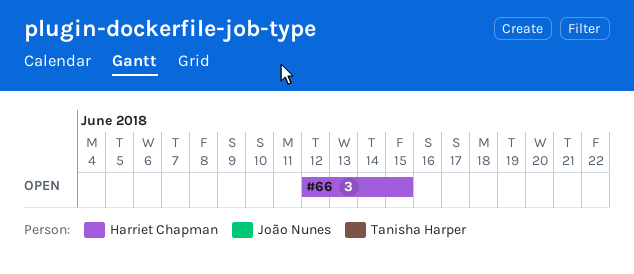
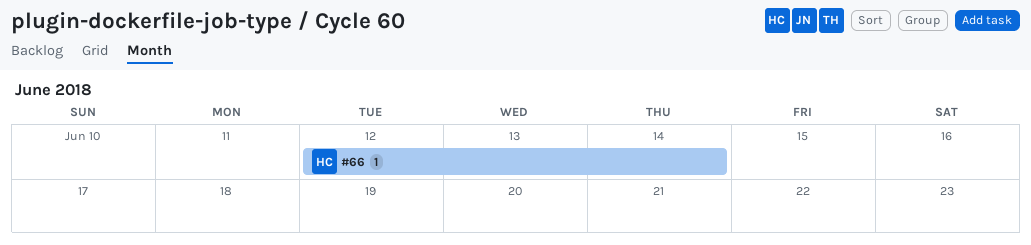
#66, estimate: 3 -> 1
#66, due: Jun 15 -> Jun 14

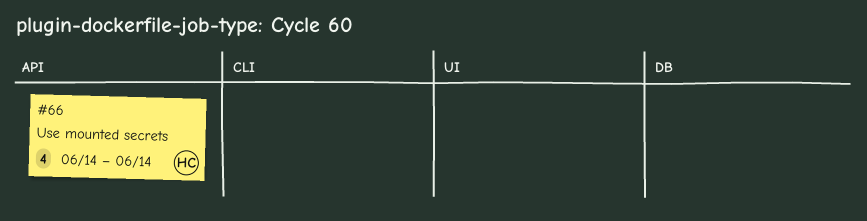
#66, estimate: 1 -> 4
#66, start: Jun 12 -> Jun 14

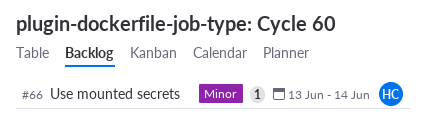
#66, estimate: 4 -> 1
#66, start: Jun 14 -> Jun 13

